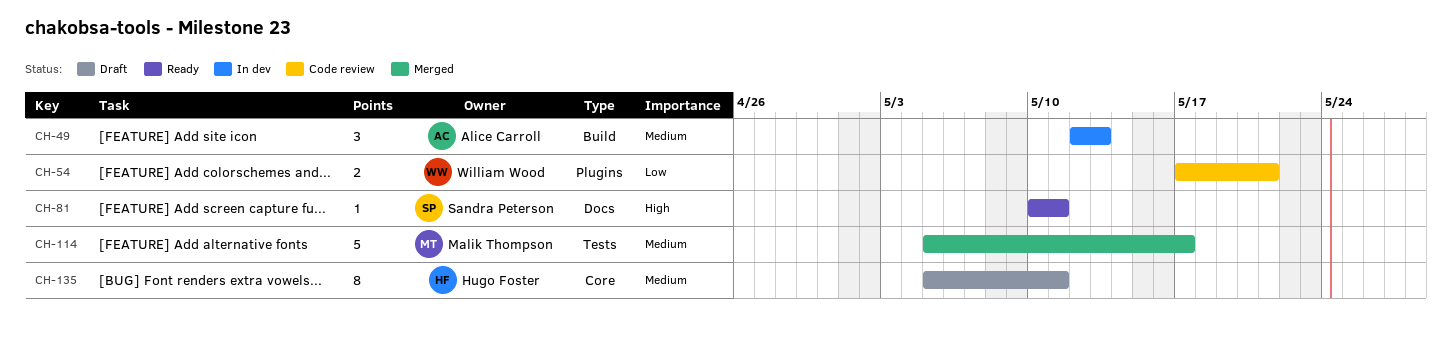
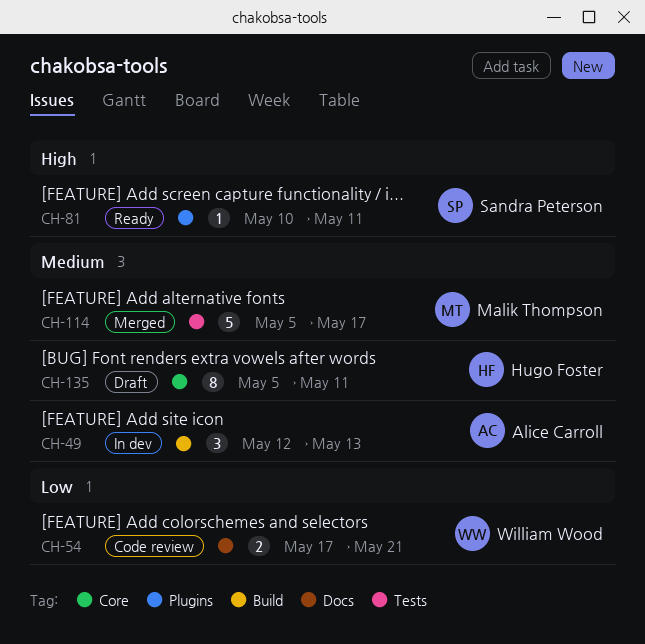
CH-54, label: Plugins -> Docs
CH-81, label: Docs -> Plugins

